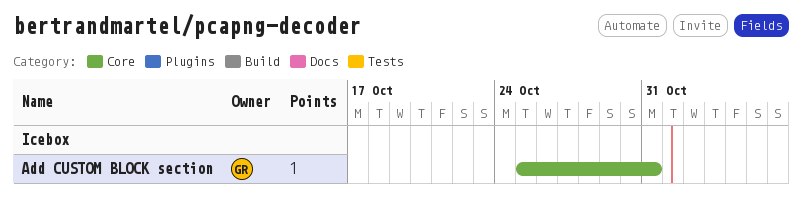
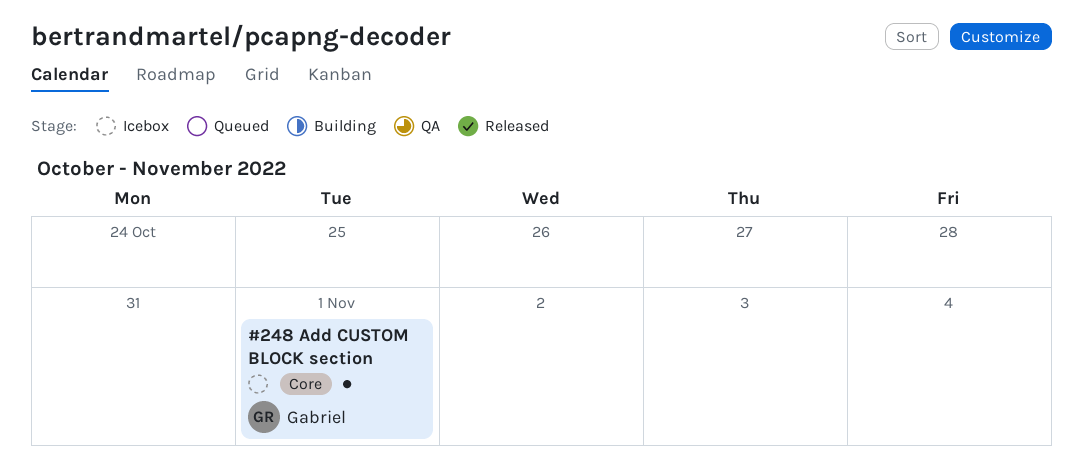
Add CUSTOM BLOCK section, due: Oct 31 -> Nov 1

